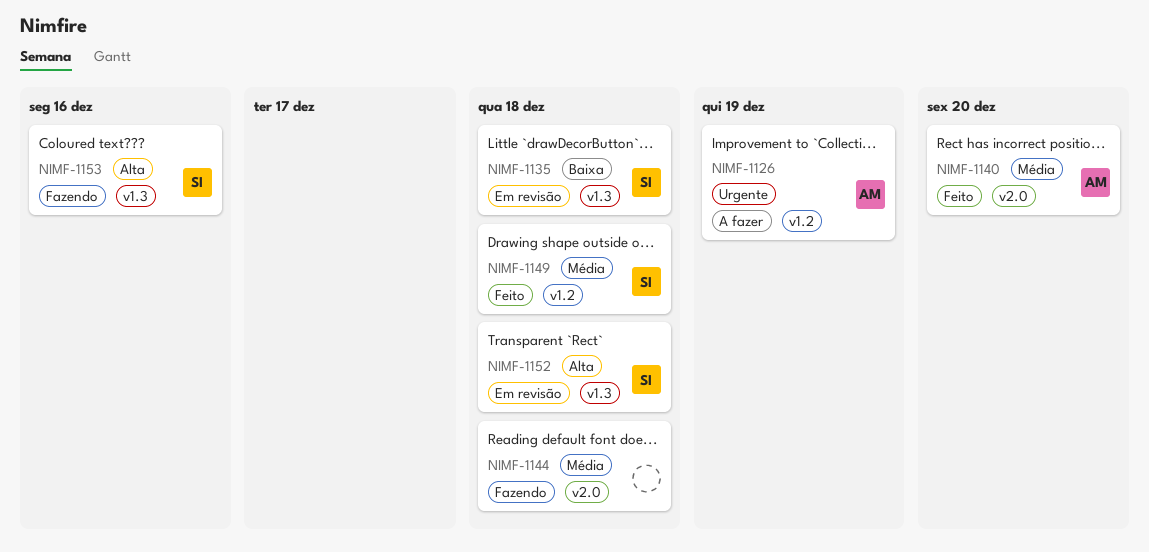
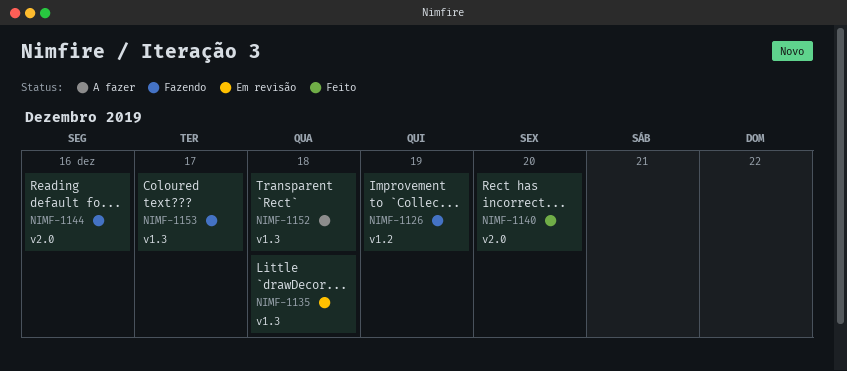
NIMF-1126, status: A fazer -> Fazendo
NIMF-1144, due: Dec 18 -> Dec 16
NIMF-1149: present -> none
NIMF-1152, status: Em revisão -> A fazer
NIMF-1153, due: Dec 16 -> Dec 17

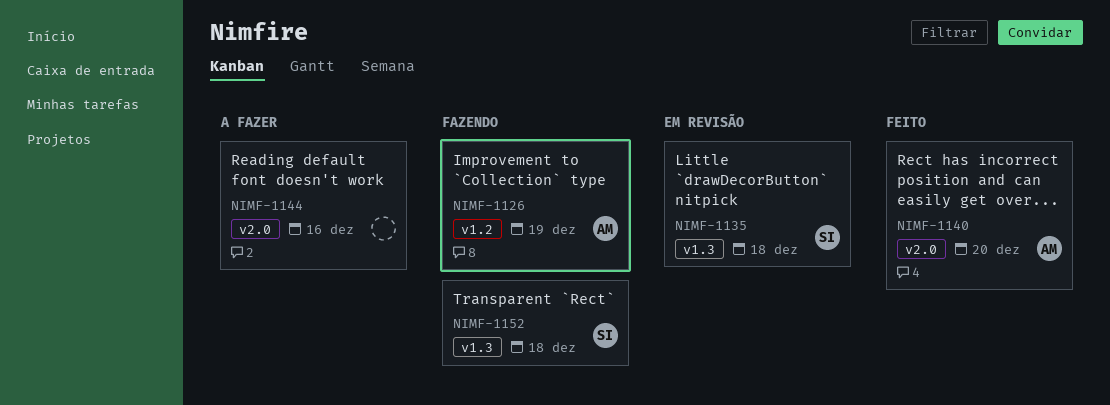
NIMF-1144, status: Fazendo -> A fazer
NIMF-1152, status: A fazer -> Fazendo
NIMF-1153: present -> none

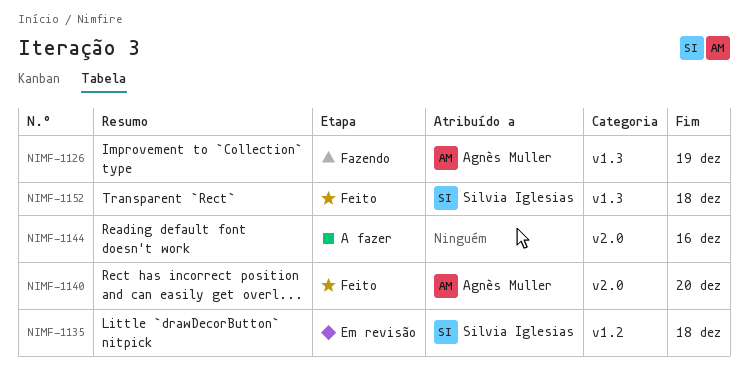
NIMF-1126, label: v1.2 -> v1.3
NIMF-1135, label: v1.3 -> v1.2
NIMF-1152, status: Fazendo -> Feito

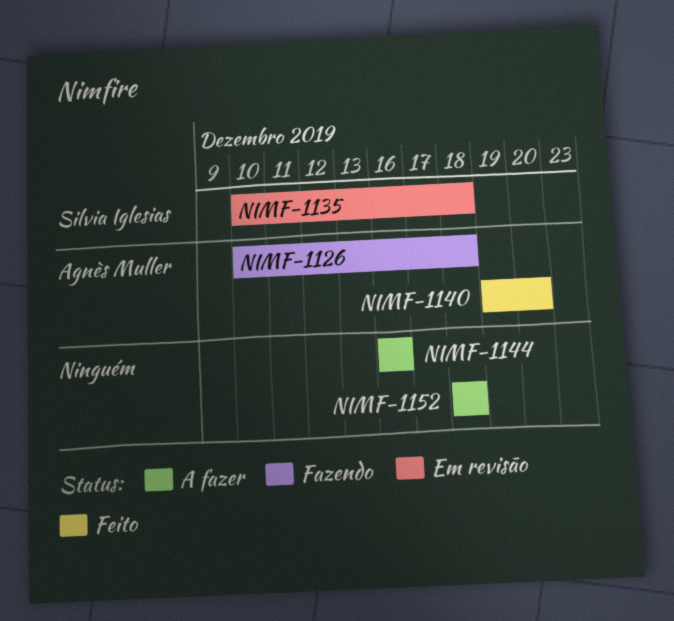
NIMF-1126, due: Dec 19 -> Dec 18
NIMF-1152, status: Feito -> A fazer
NIMF-1152, owner: Silvia Iglesias -> none

